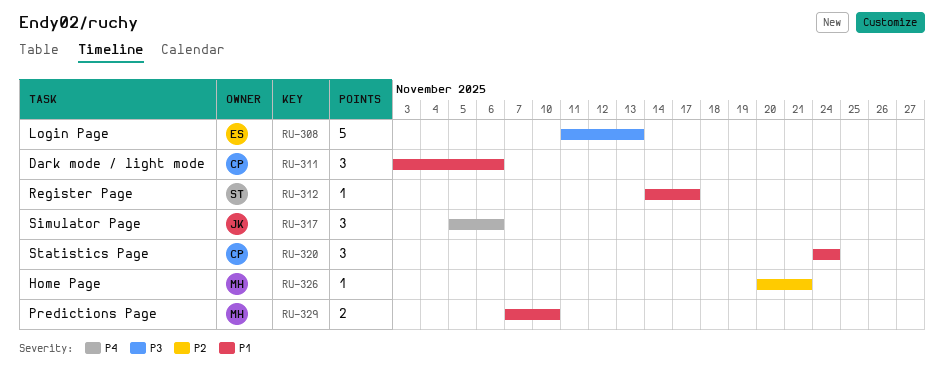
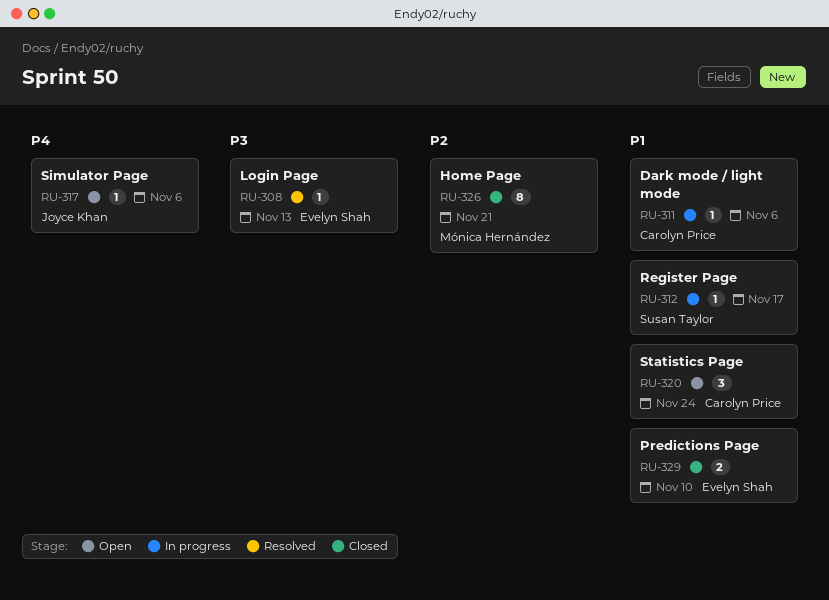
RU-308, estimate: 5 -> 1
RU-311, estimate: 3 -> 1
RU-317, estimate: 3 -> 1
RU-326, estimate: 1 -> 8
RU-329, owner: Mónica Hernández -> Evelyn Shah

